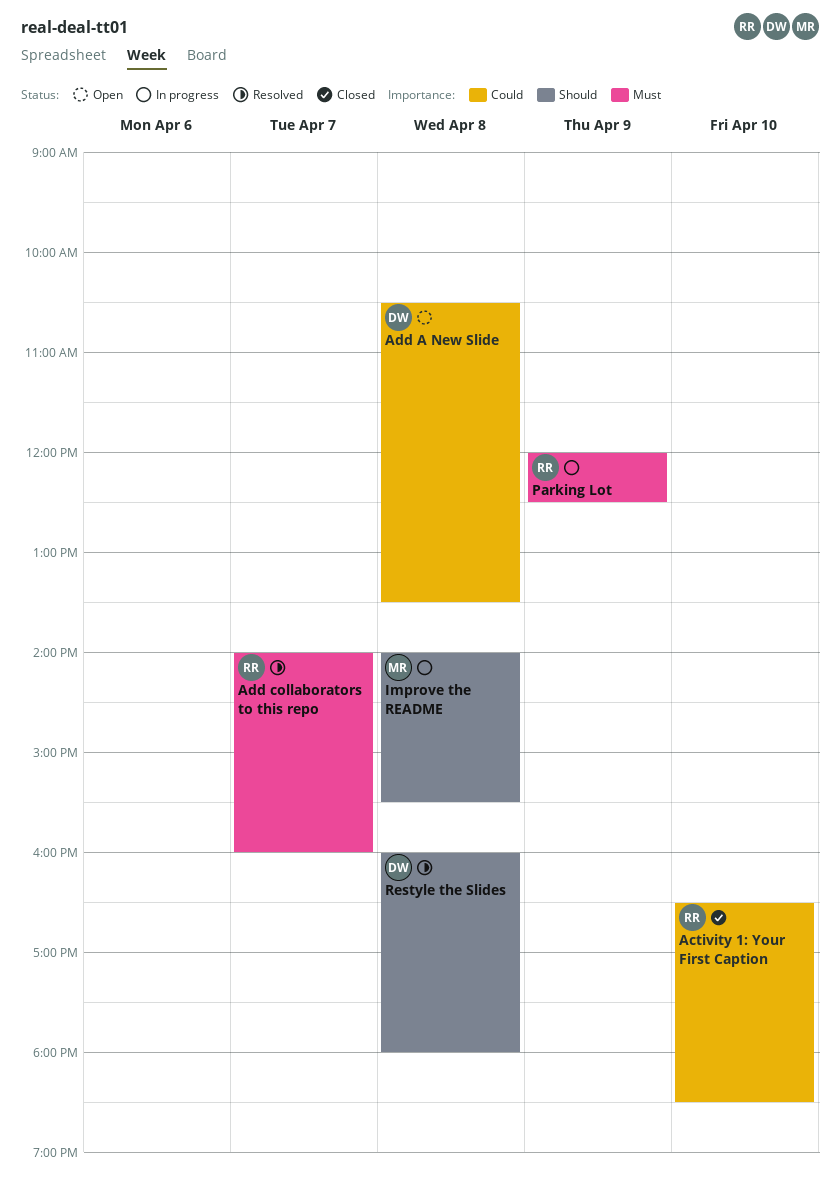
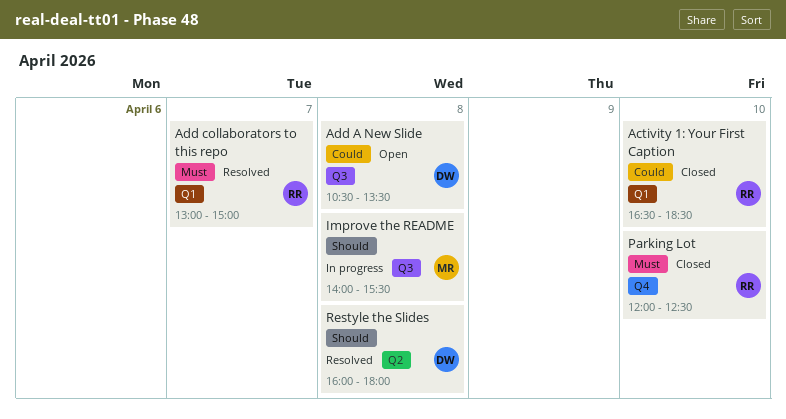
Add collaborators to this repo, begins: 14:00 -> 13:00
Add collaborators to this repo, ends: 16:00 -> 15:00
Parking Lot, status: In progress -> Closed
Parking Lot, day: Apr 9 -> Apr 10

